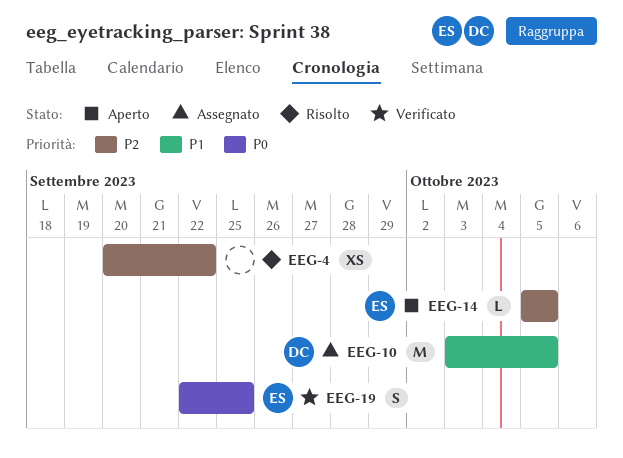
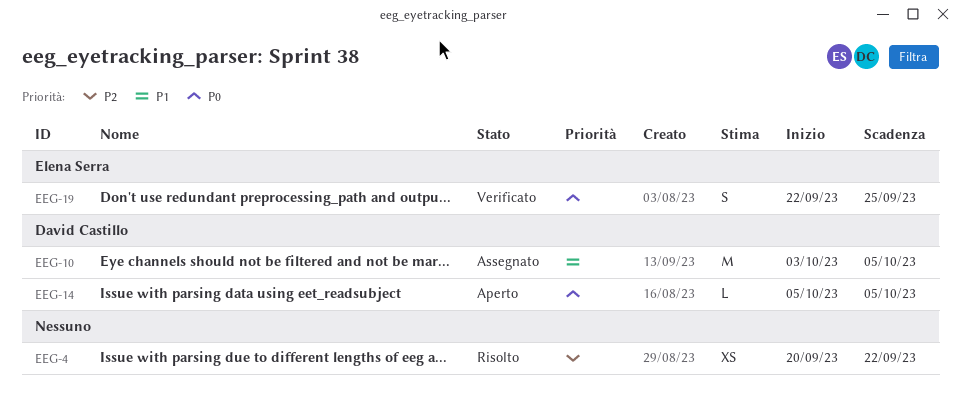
EEG-14, owner: Elena Serra -> David Castillo
EEG-14, priority: P2 -> P0

